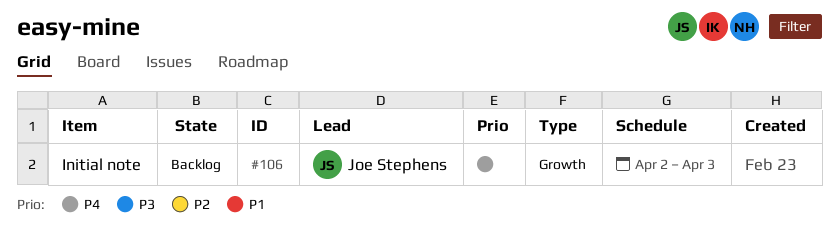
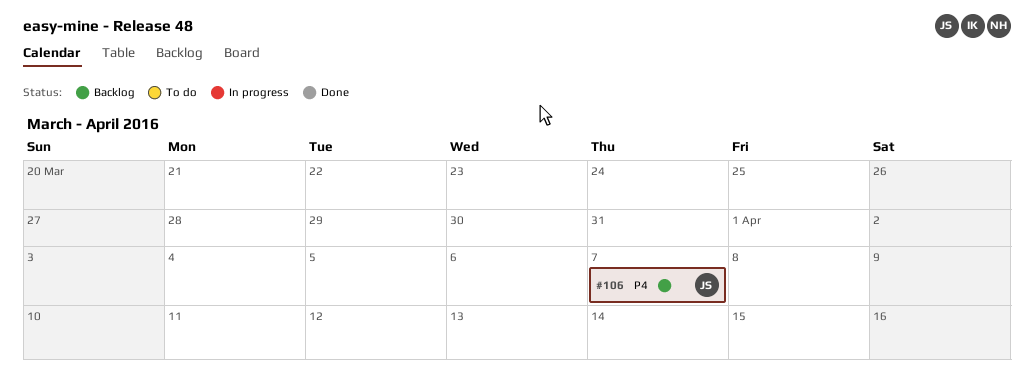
#106, due: Apr 3 -> Apr 7

